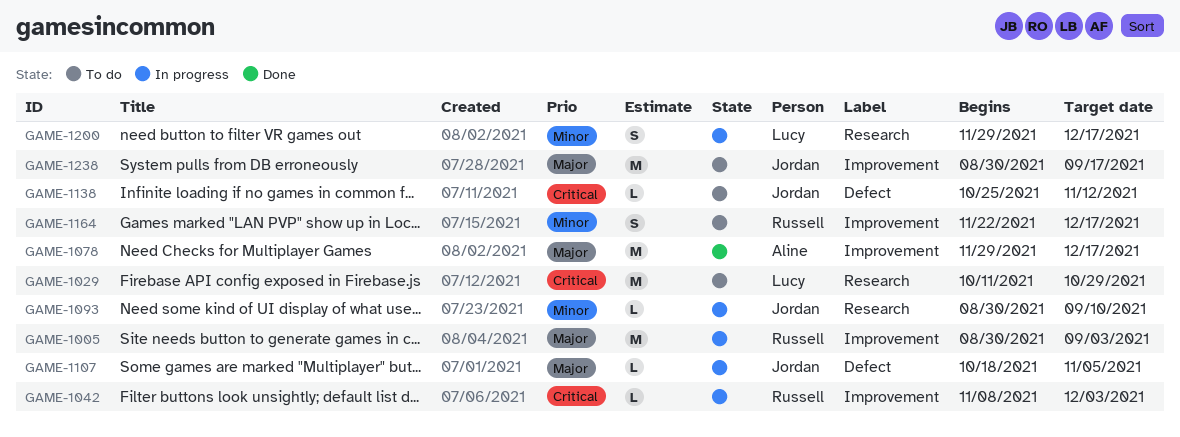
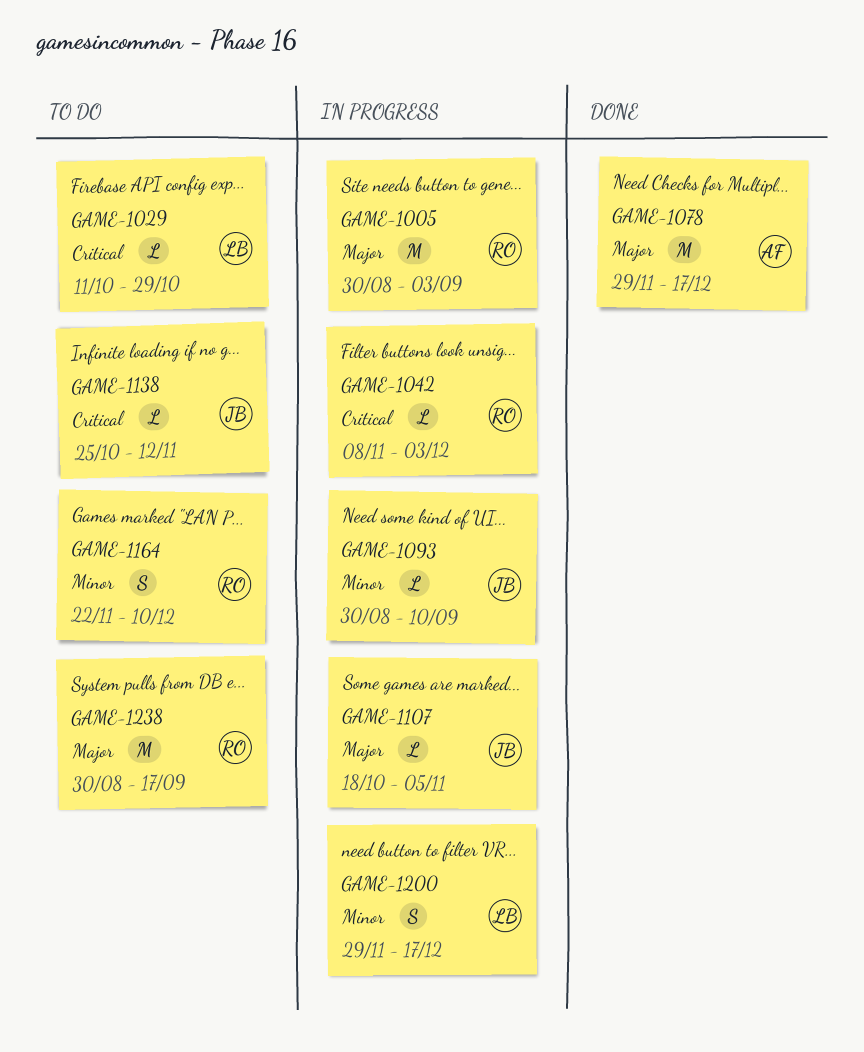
GAME-1029, estimate: M -> L
GAME-1164, due: Dec 17 -> Dec 10
GAME-1238, owner: Jordan -> Russell

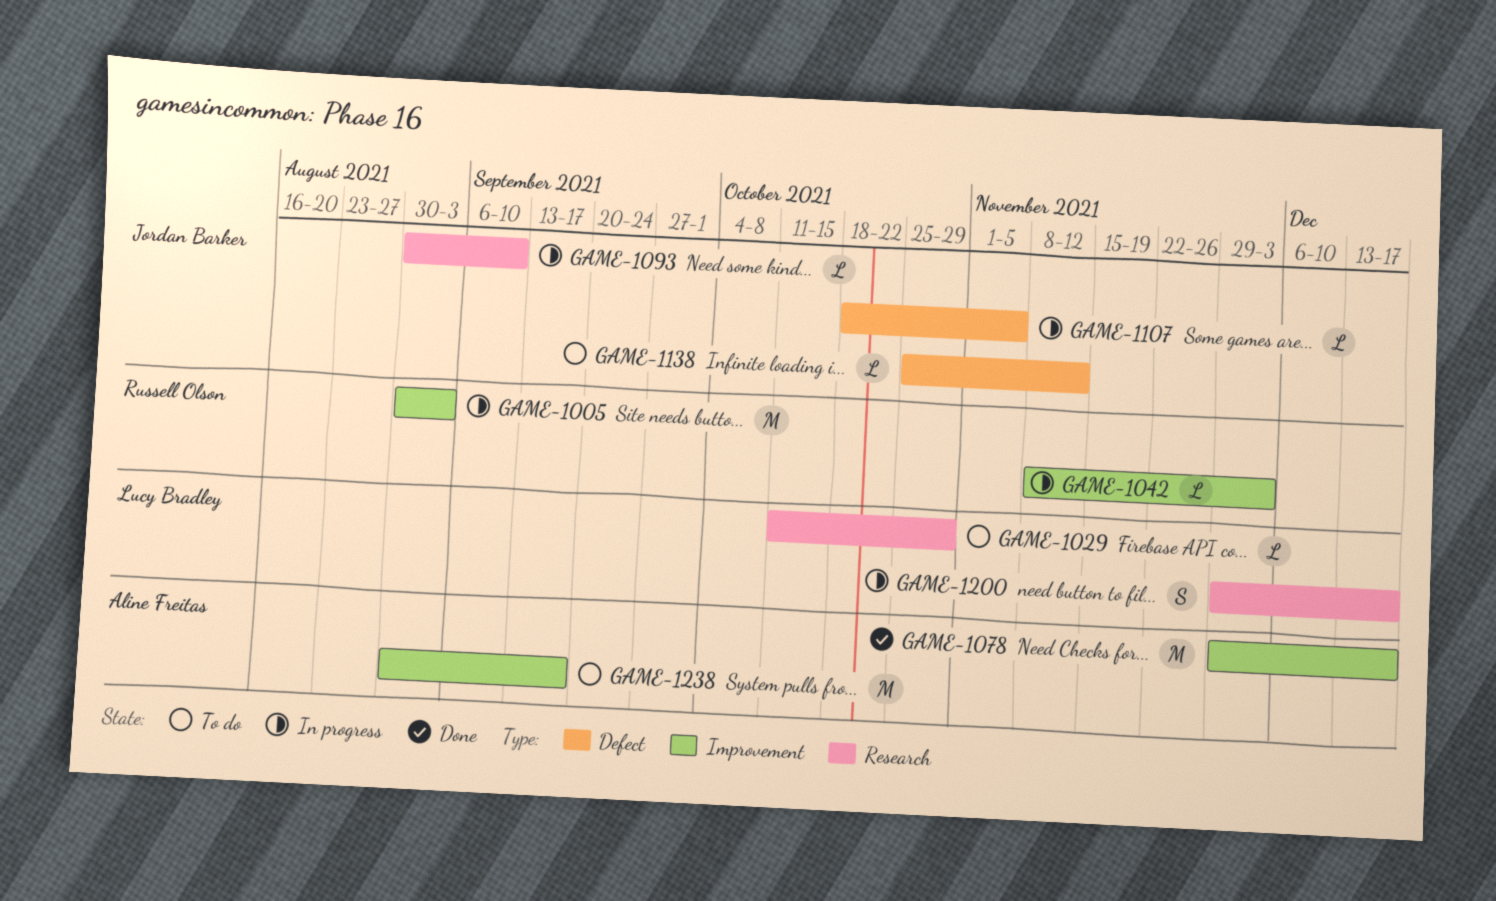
GAME-1164: present -> none
GAME-1238, owner: Russell Olson -> Aline Freitas

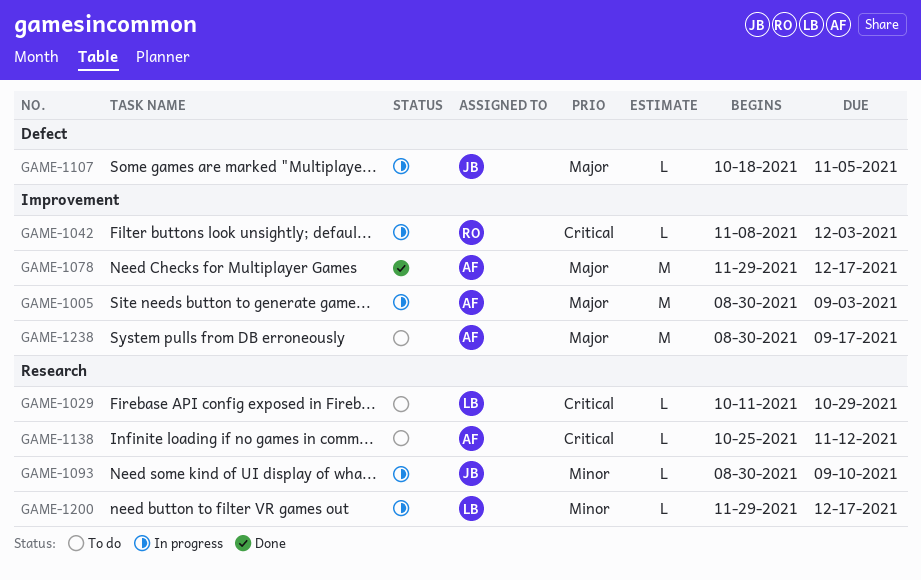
GAME-1005, owner: Russell Olson -> Aline Freitas
GAME-1138, owner: Jordan Barker -> Aline Freitas
GAME-1138, label: Defect -> Research
GAME-1200, estimate: S -> L

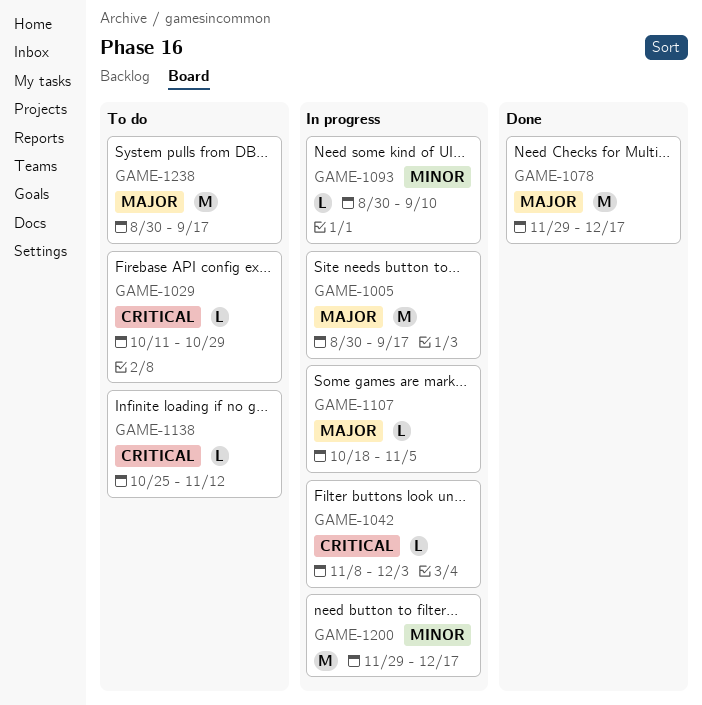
GAME-1005, due: Sep 3 -> Sep 17
GAME-1200, estimate: L -> M

